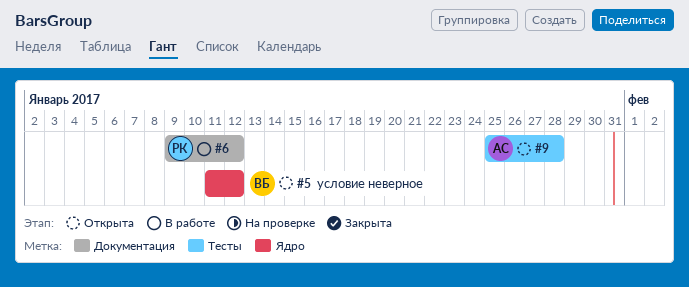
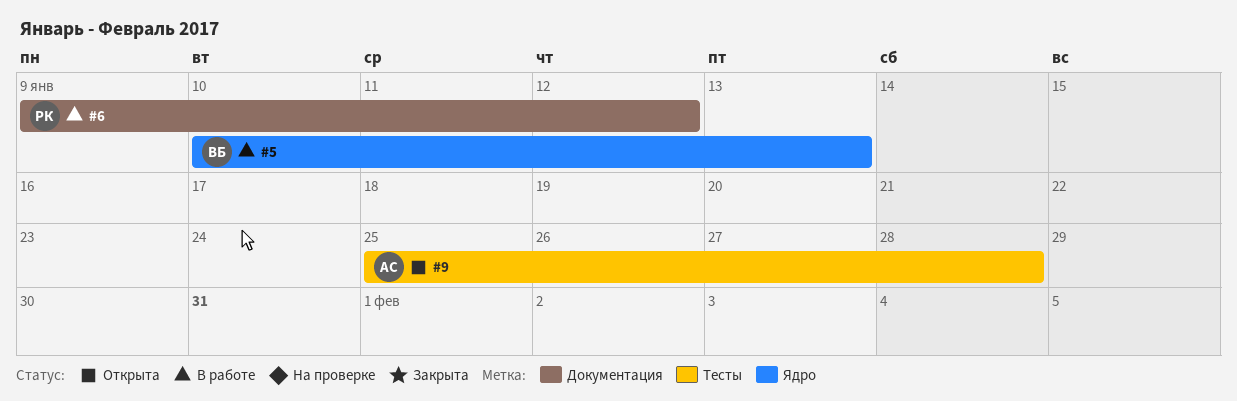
#5, status: Открыта -> В работе
#5, start: Jan 11 -> Jan 10
#5, due: Jan 12 -> Jan 13

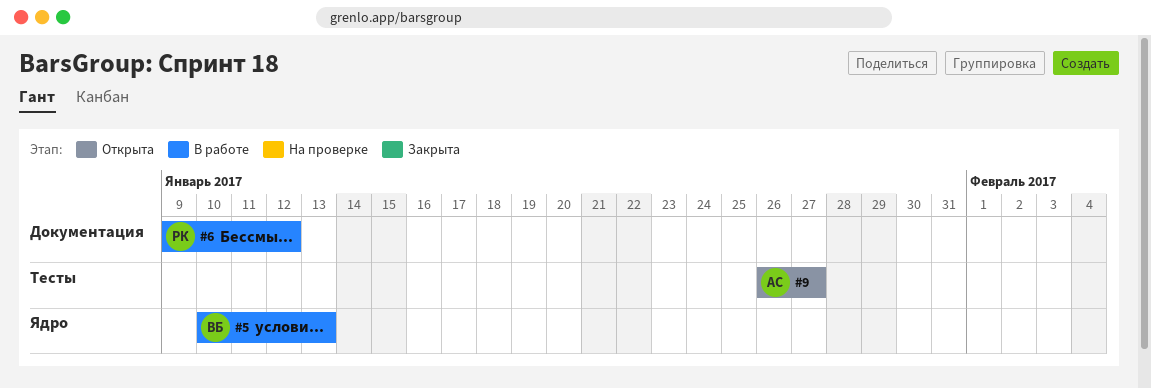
#9, start: Jan 25 -> Jan 26
#9, due: Jan 28 -> Jan 27

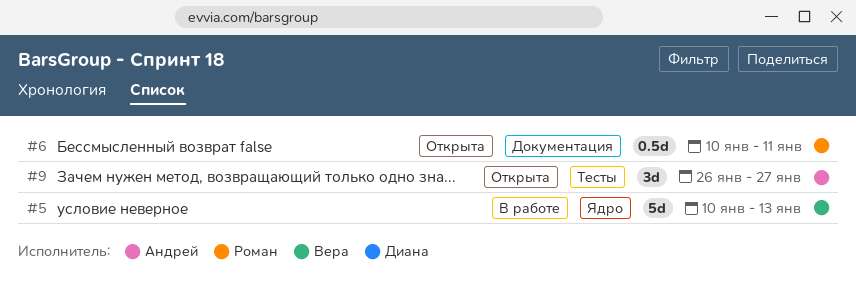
#6, status: В работе -> Открыта
#6, start: Jan 9 -> Jan 10
#6, due: Jan 12 -> Jan 11

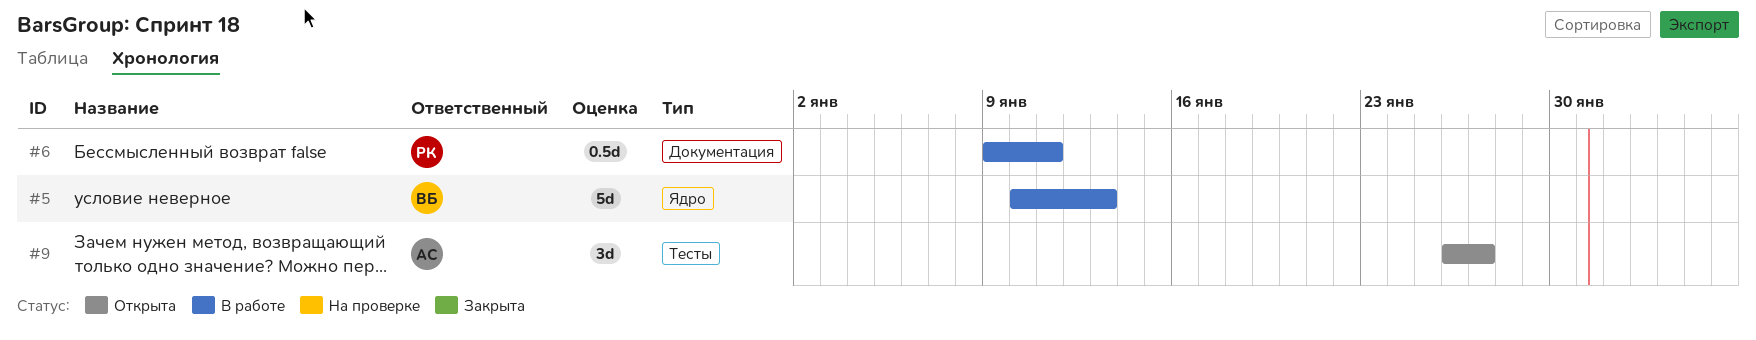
#6, status: Открыта -> В работе
#6, start: Jan 10 -> Jan 9

